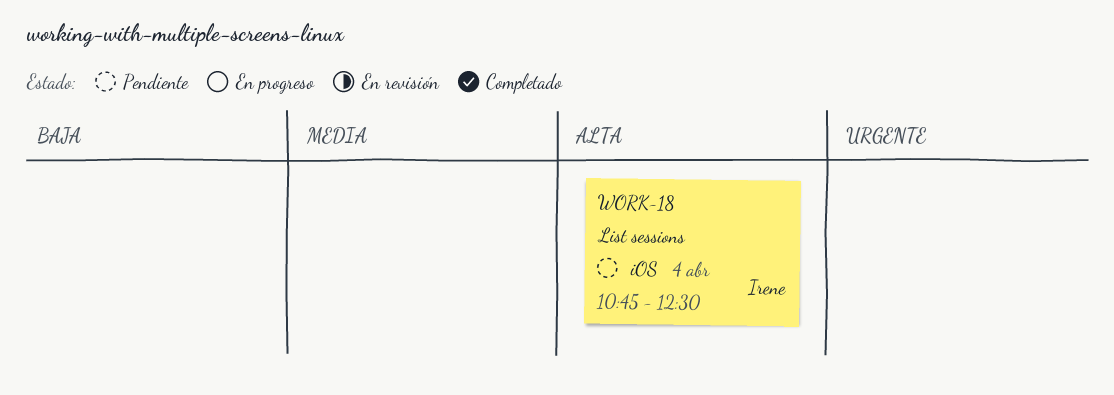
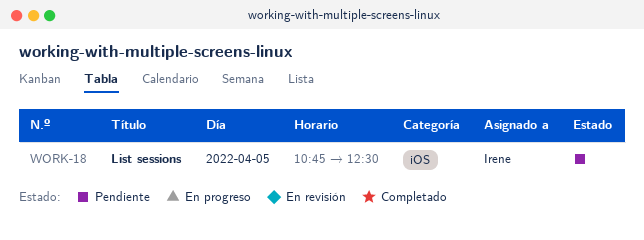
WORK-18, day: Apr 4 -> Apr 5

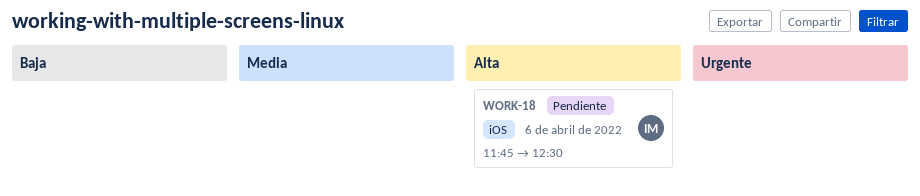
WORK-18, day: Apr 5 -> Apr 6
WORK-18, begins: 10:45 -> 11:45

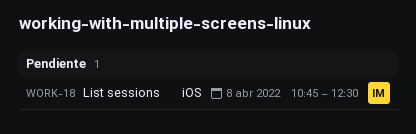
WORK-18, day: Apr 6 -> Apr 8
WORK-18, begins: 11:45 -> 10:45

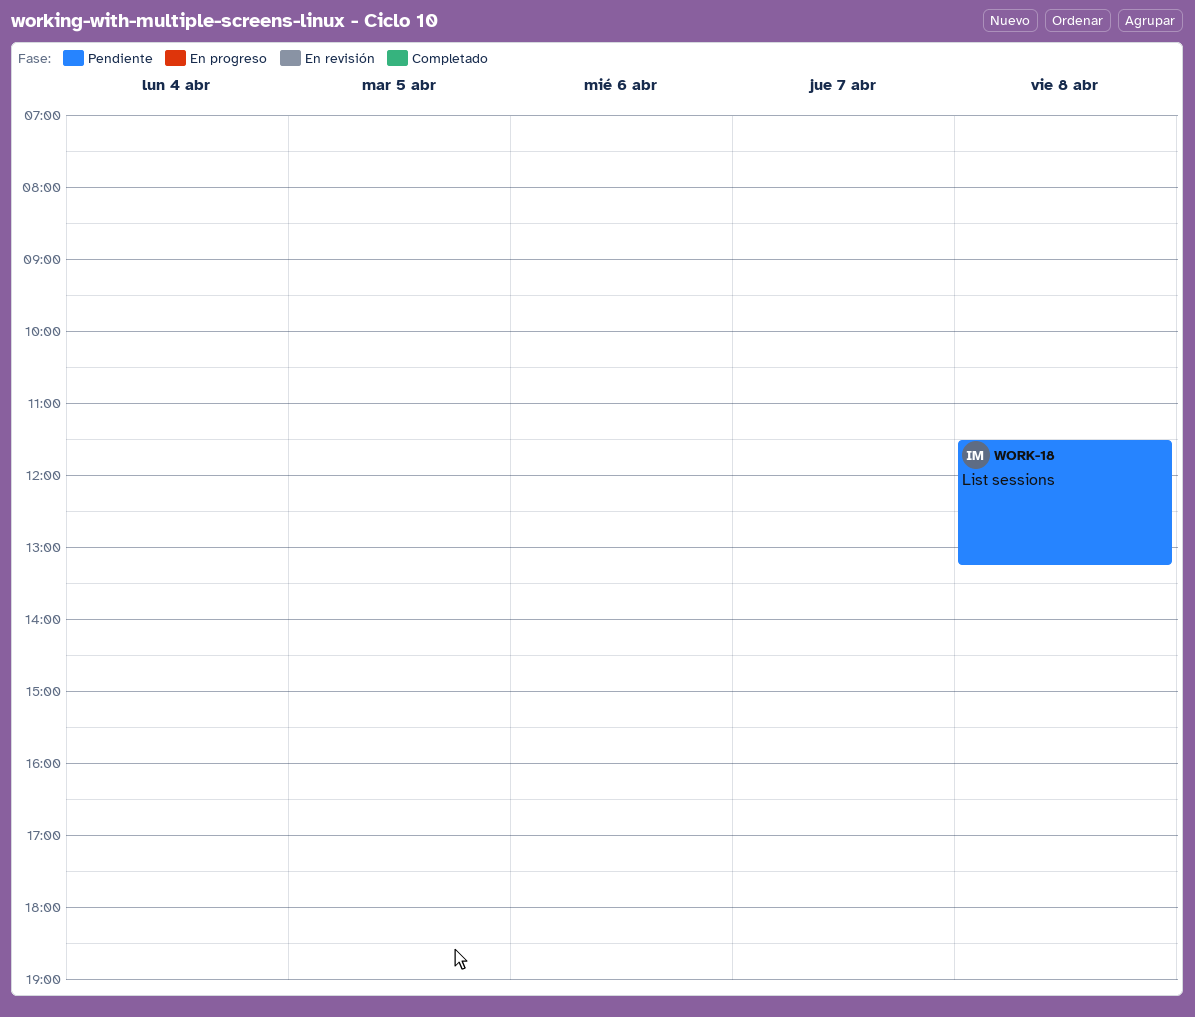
WORK-18, begins: 10:45 -> 11:30
WORK-18, ends: 12:30 -> 13:15

